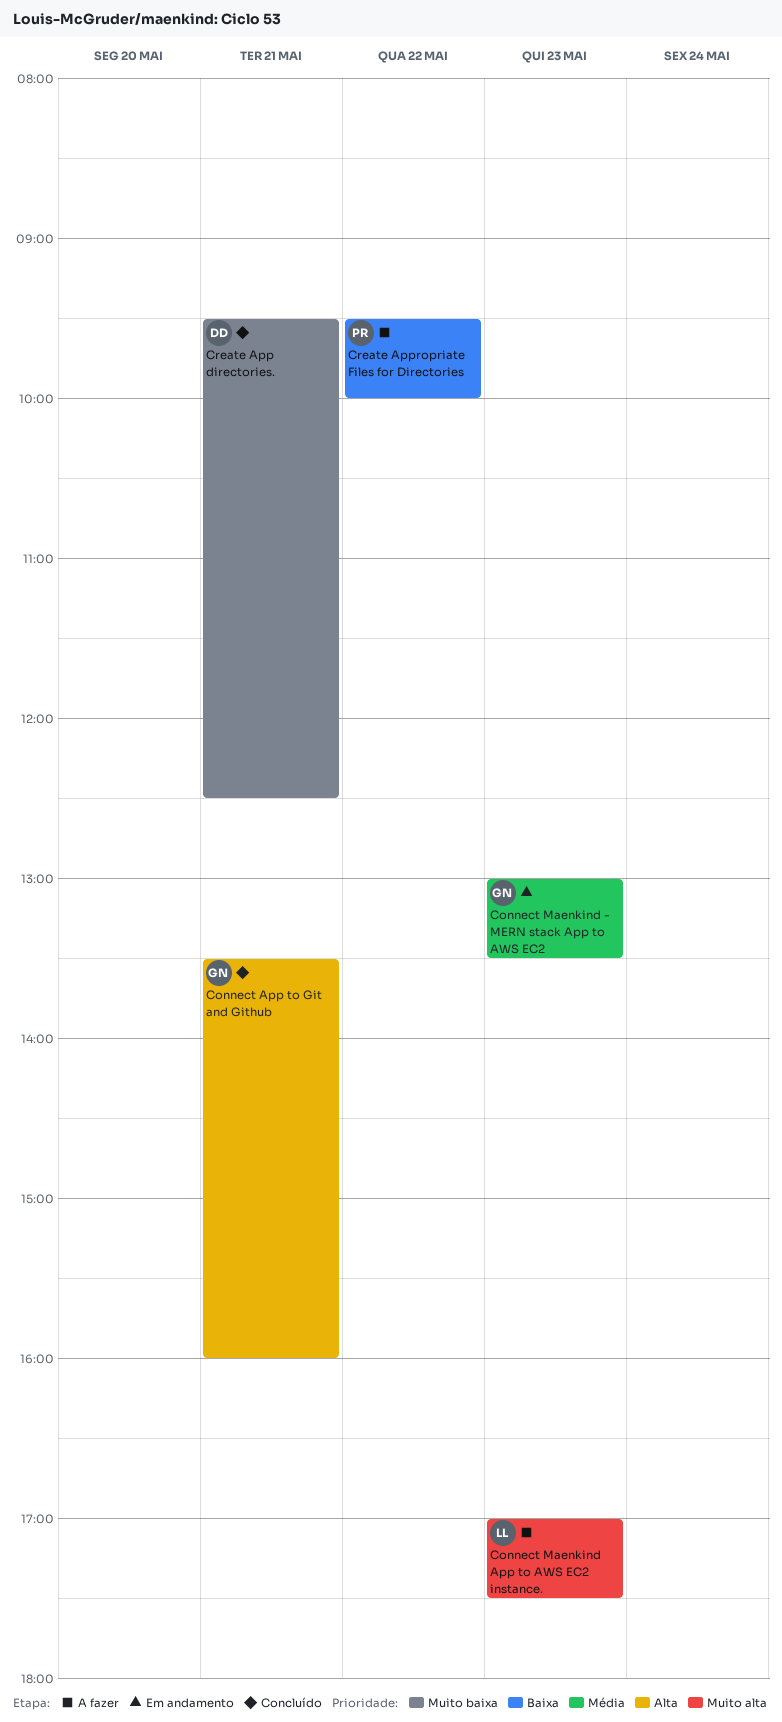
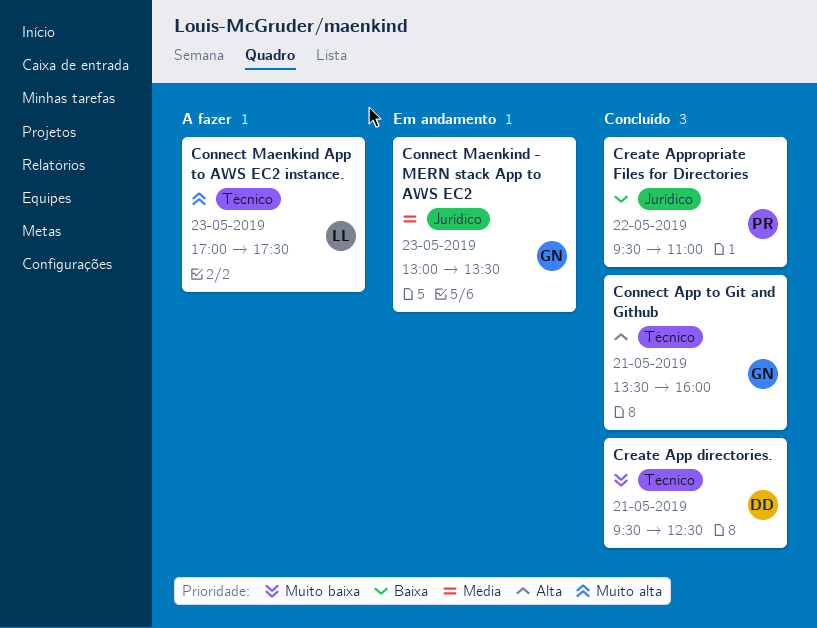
Create Appropriate Files for Directories, status: A fazer -> Concluído
Create Appropriate Files for Directories, ends: 10:00 -> 11:00

